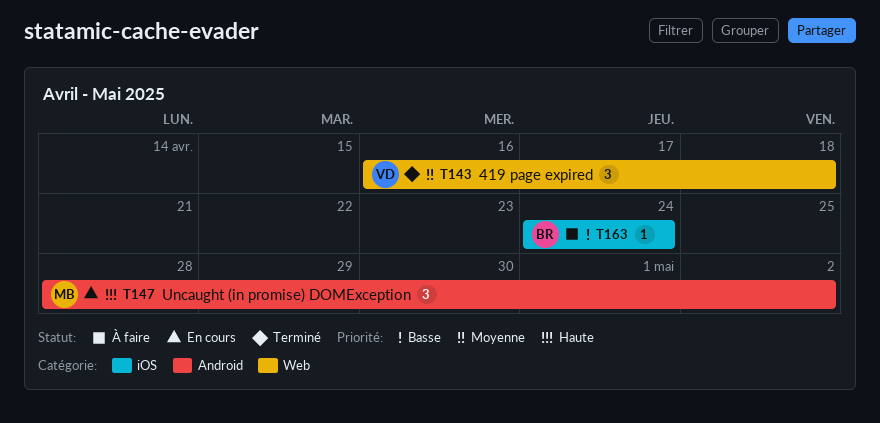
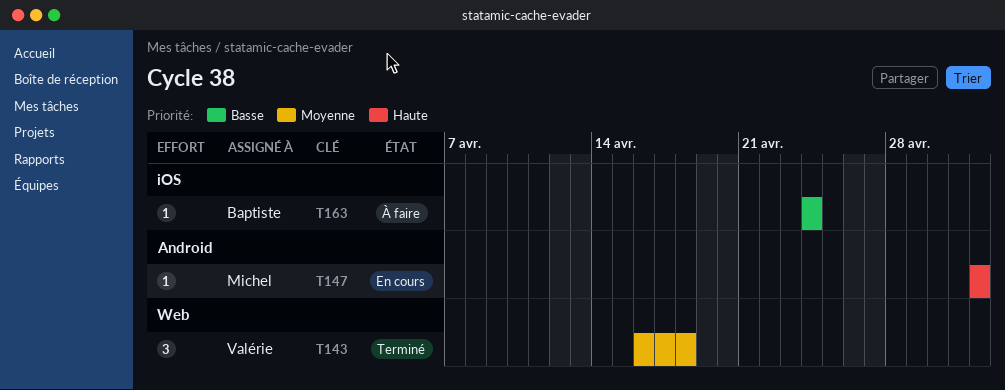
T147, estimate: 3 -> 1
T147, start: Apr 28 -> May 2

